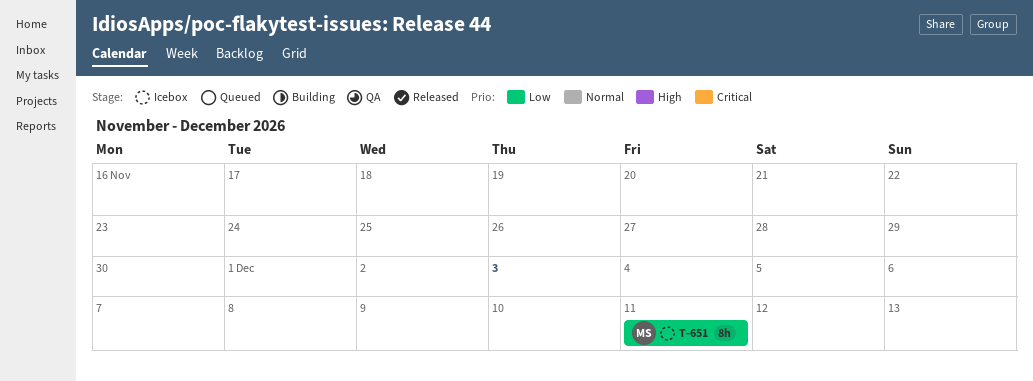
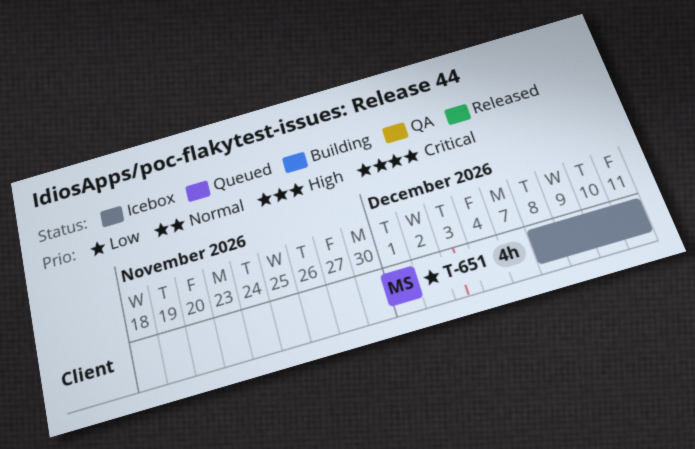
T-651, estimate: 8h -> 4h
T-651, start: Dec 11 -> Dec 8

